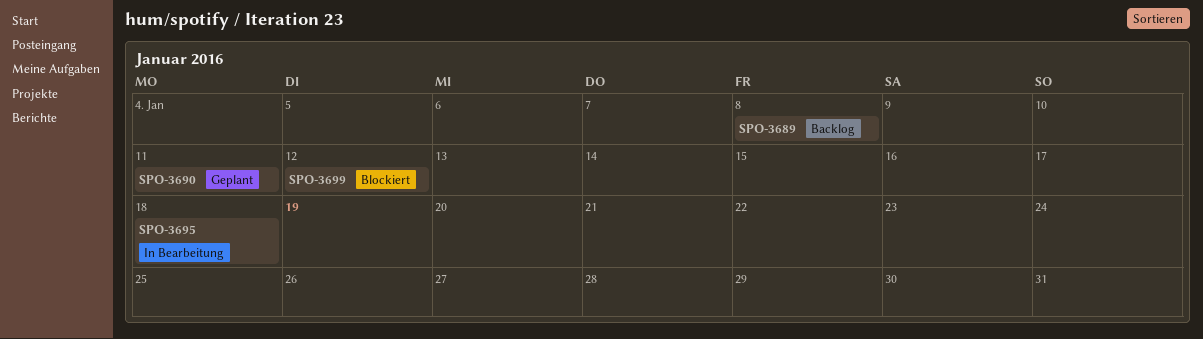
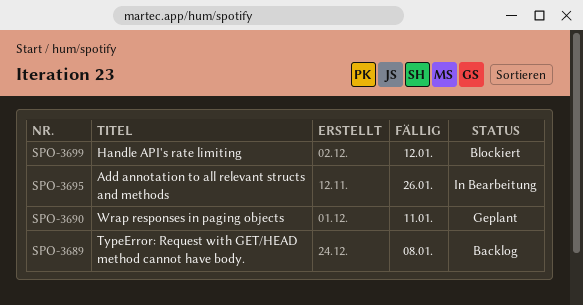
SPO-3695, due: Jan 18 -> Jan 26

